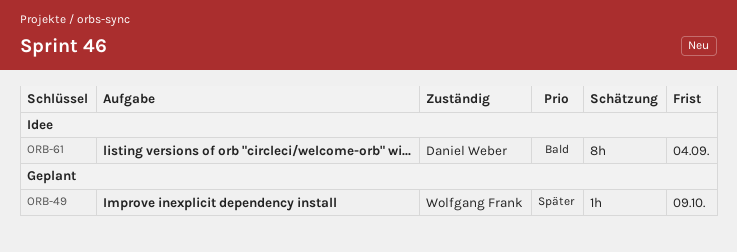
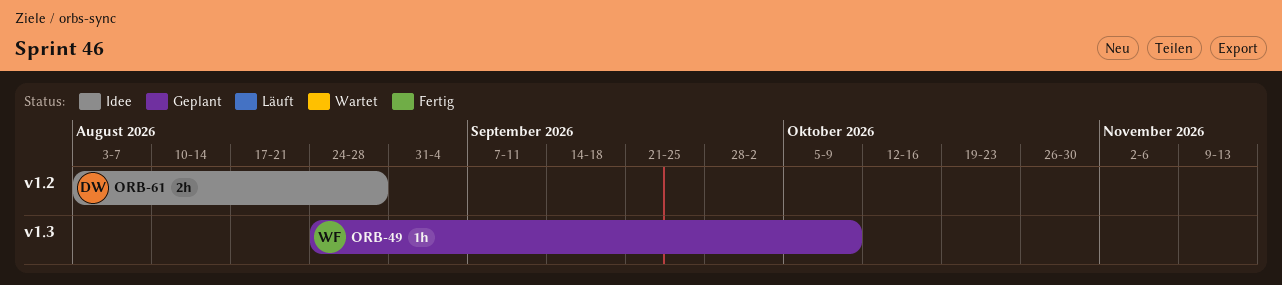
ORB-61, estimate: 8h -> 2h
ORB-61, due: Sep 4 -> Aug 28

